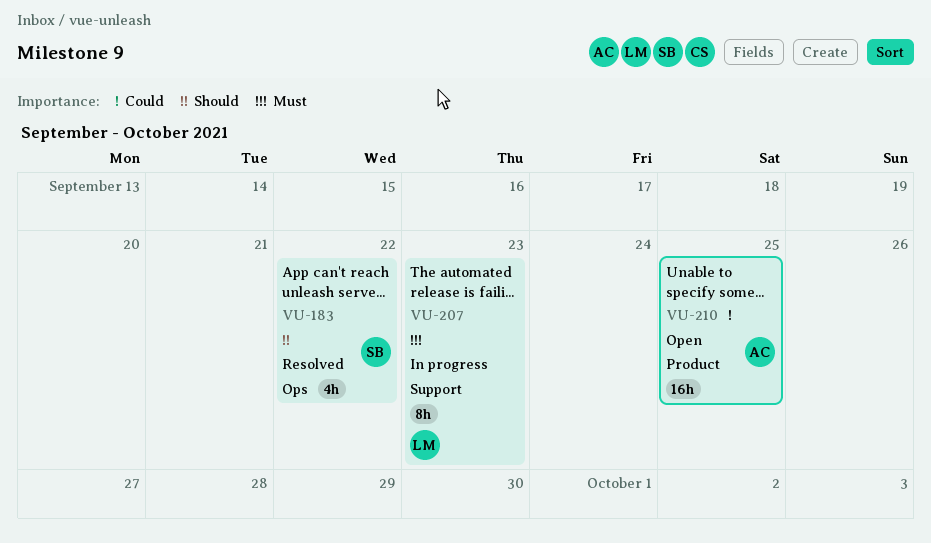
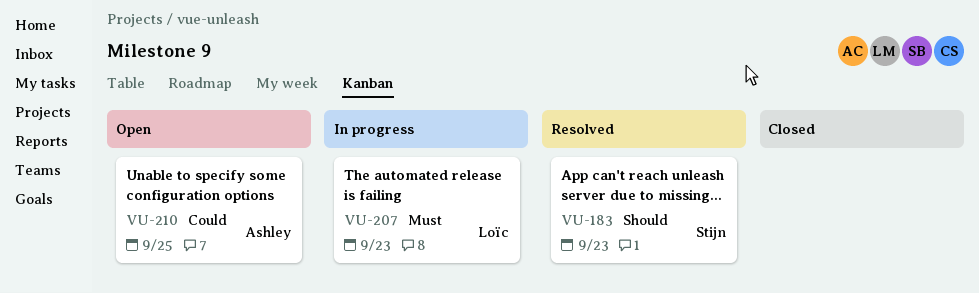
VU-183, due: Sep 22 -> Sep 23

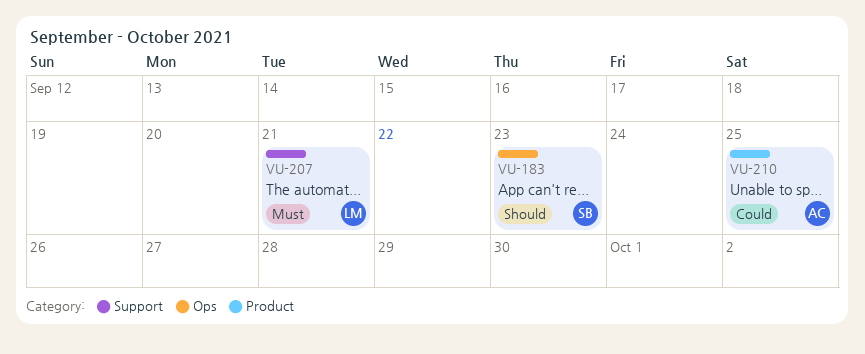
VU-207, due: Sep 23 -> Sep 21

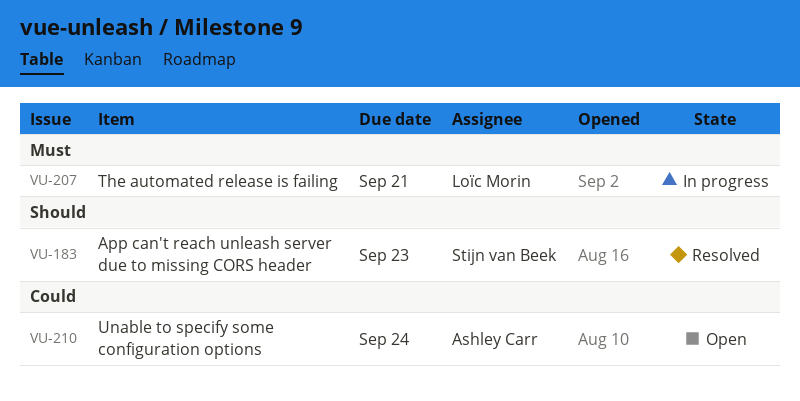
VU-210, due: Sep 25 -> Sep 24

